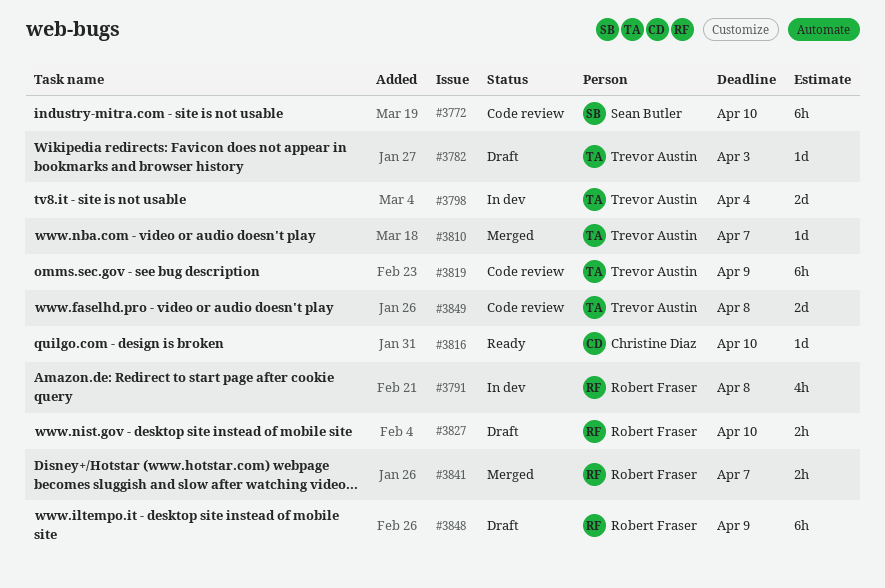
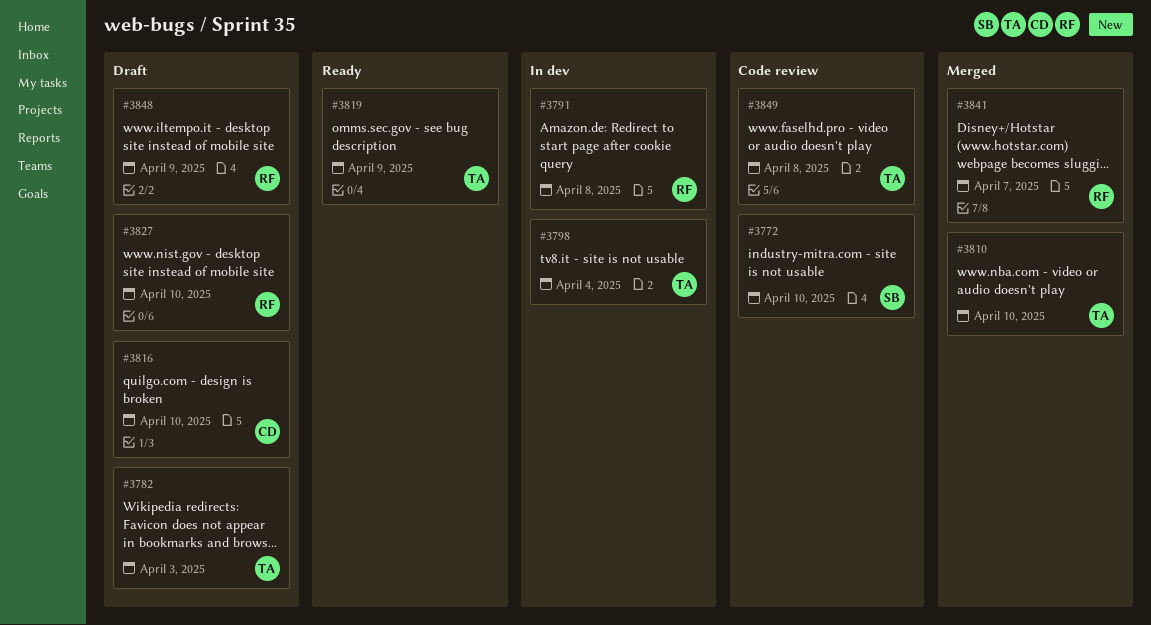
#3810, due: Apr 7 -> Apr 10
#3816, status: Ready -> Draft
#3819, status: Code review -> Ready

